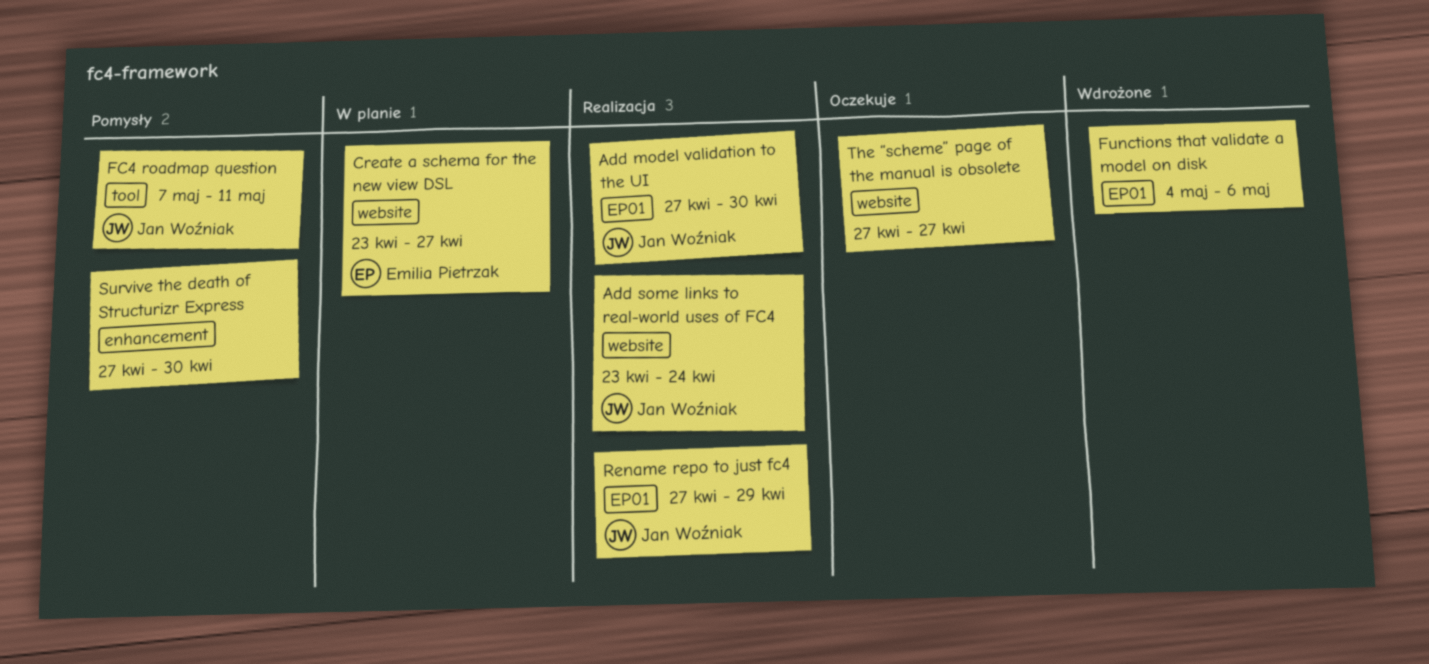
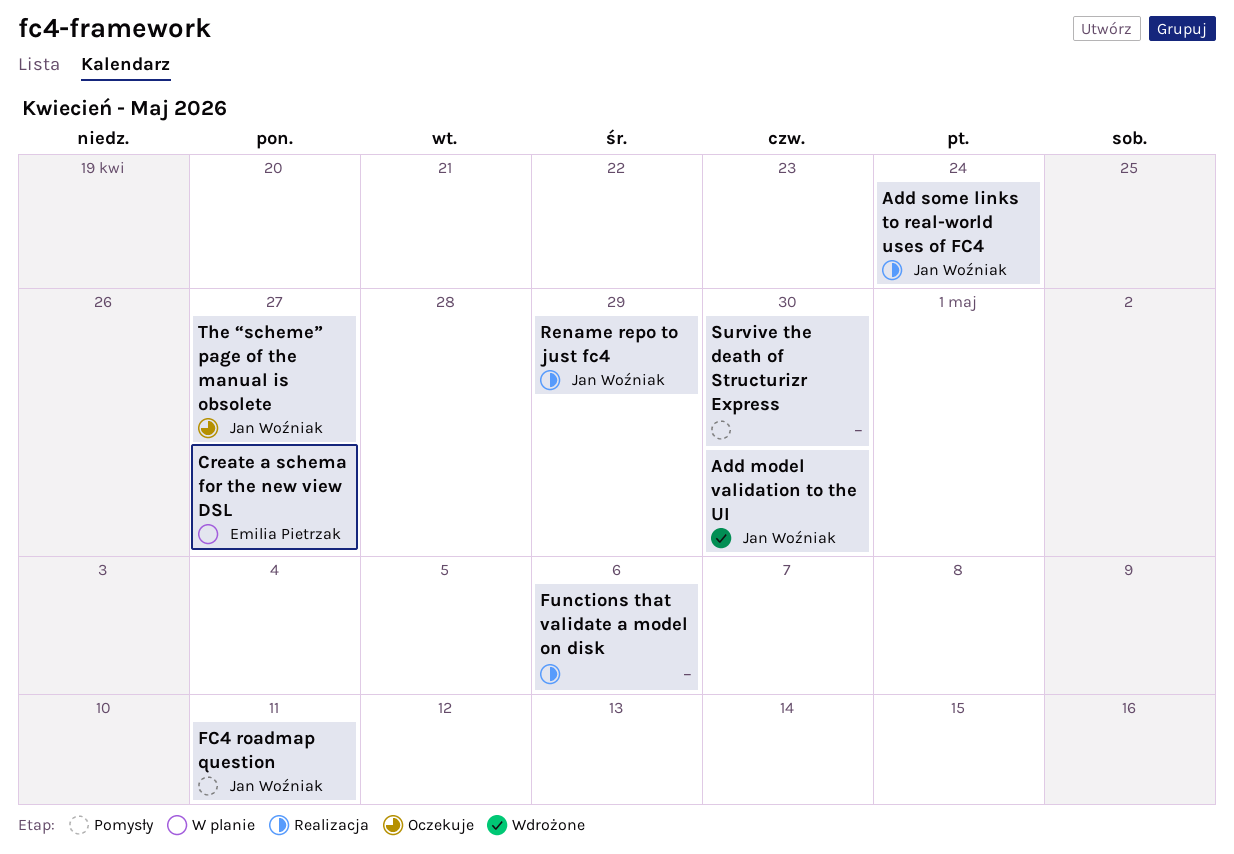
Add model validation to the UI, status: Realizacja -> Wdrożone
Functions that validate a model on disk, status: Wdrożone -> Realizacja
The “scheme” page of the manual is obsolete, owner: none -> Jan Woźniak

